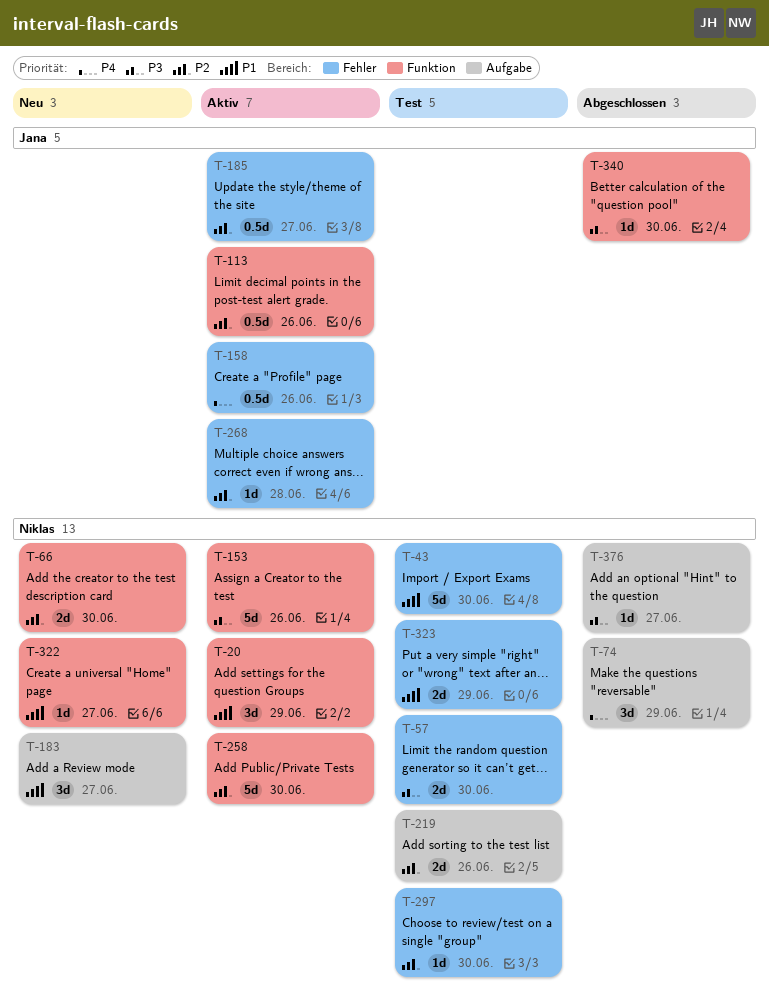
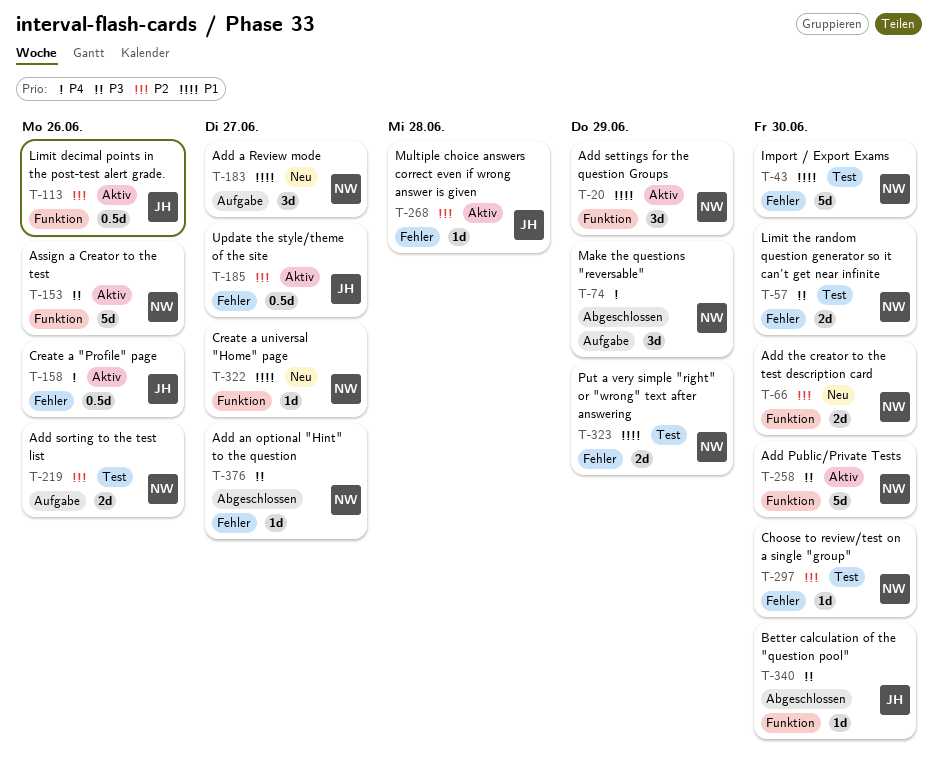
T-258, priority: P2 -> P3
T-376, label: Aufgabe -> Fehler

